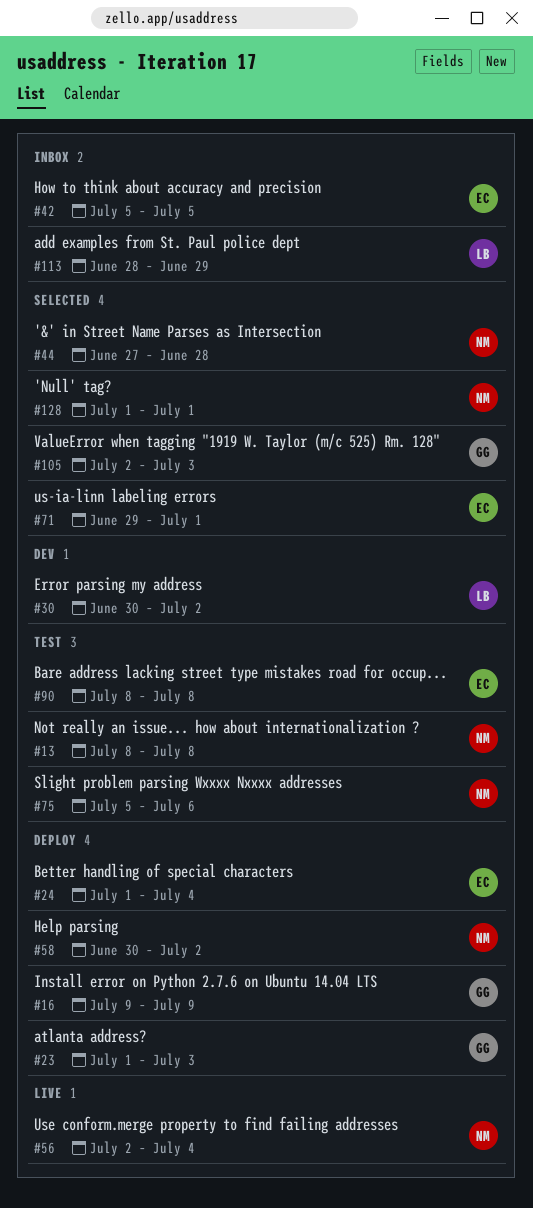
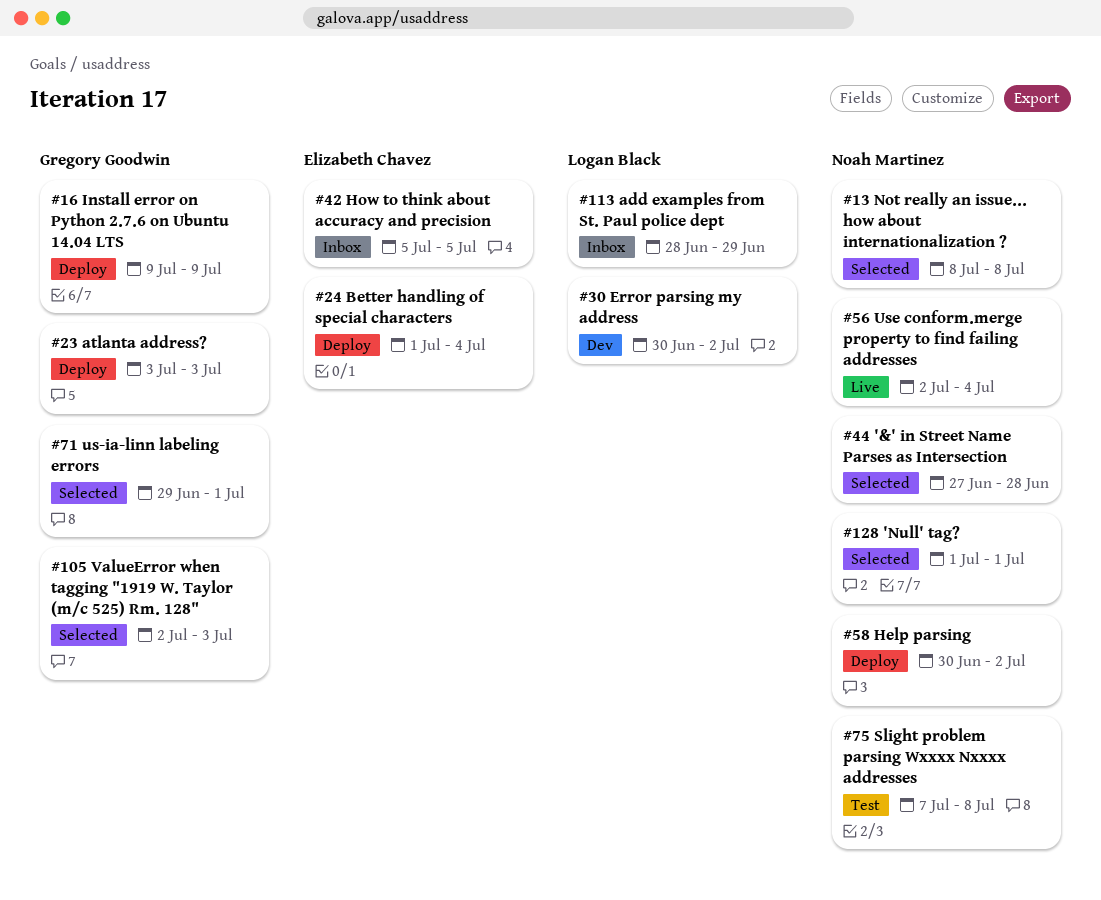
#13, status: Test -> Selected
#23, start: Jul 1 -> Jul 3
#71, owner: Elizabeth Chavez -> Gregory Goodwin
#75, start: Jul 5 -> Jul 7
#75, due: Jul 6 -> Jul 8
#90: present -> none

